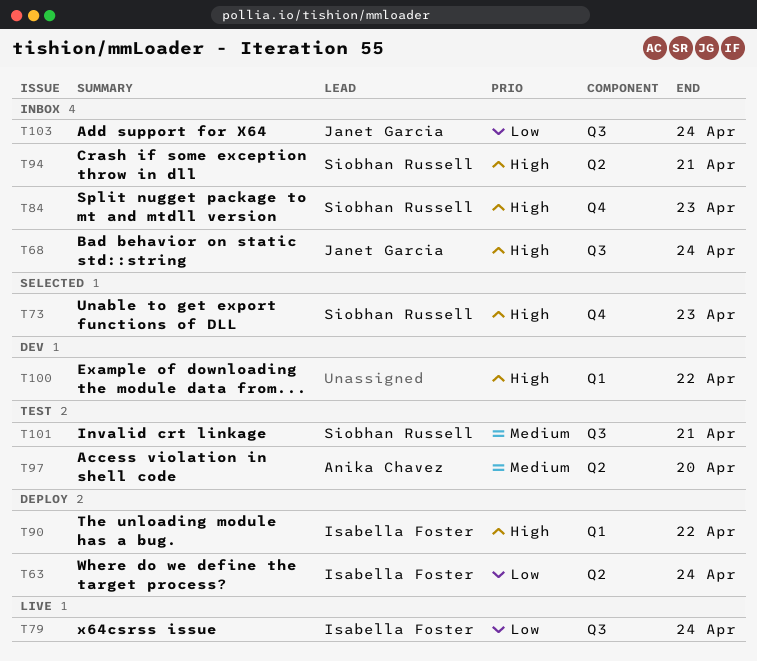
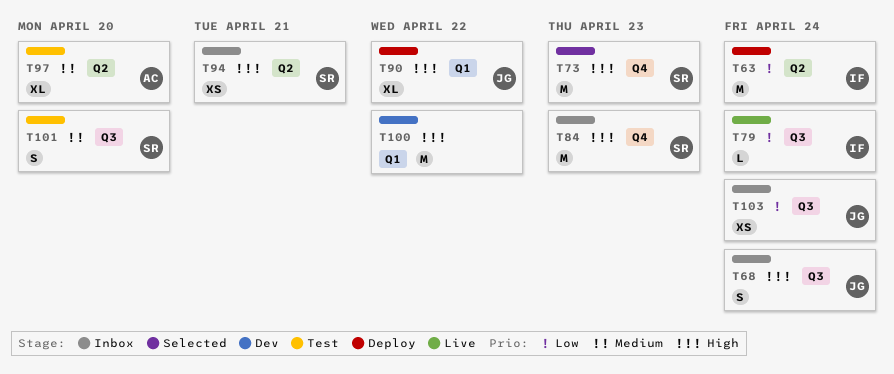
T90, owner: Isabella Foster -> Janet Garcia
T101, due: Apr 21 -> Apr 20

